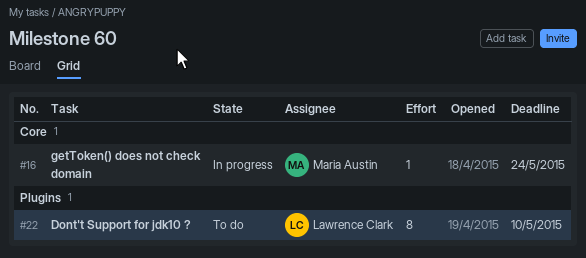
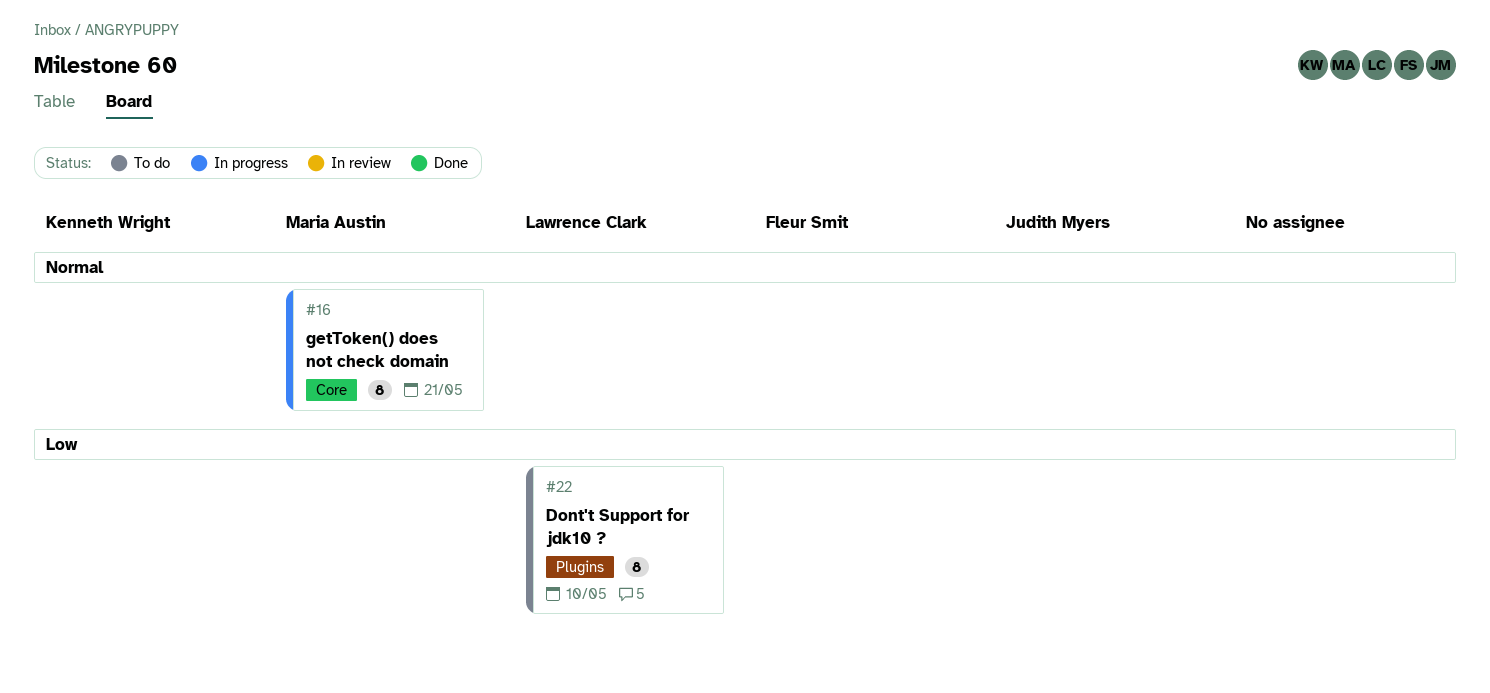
#16, estimate: 1 -> 8
#16, due: May 24 -> May 21

